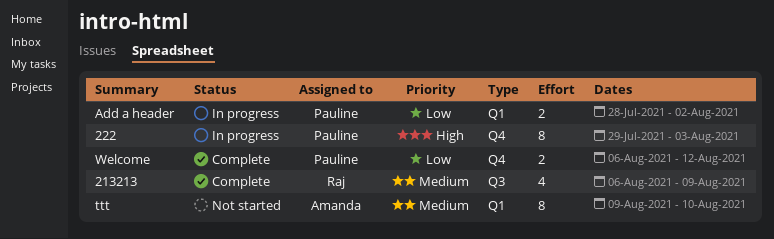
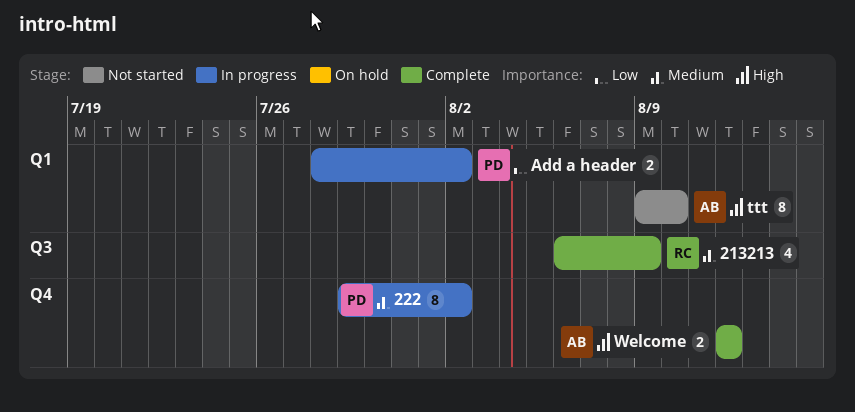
222, priority: High -> Medium
222, due: Aug 3 -> Aug 2
ttt, priority: Medium -> High
Welcome, owner: Pauline -> Amanda
Welcome, priority: Low -> High
Welcome, start: Aug 6 -> Aug 12

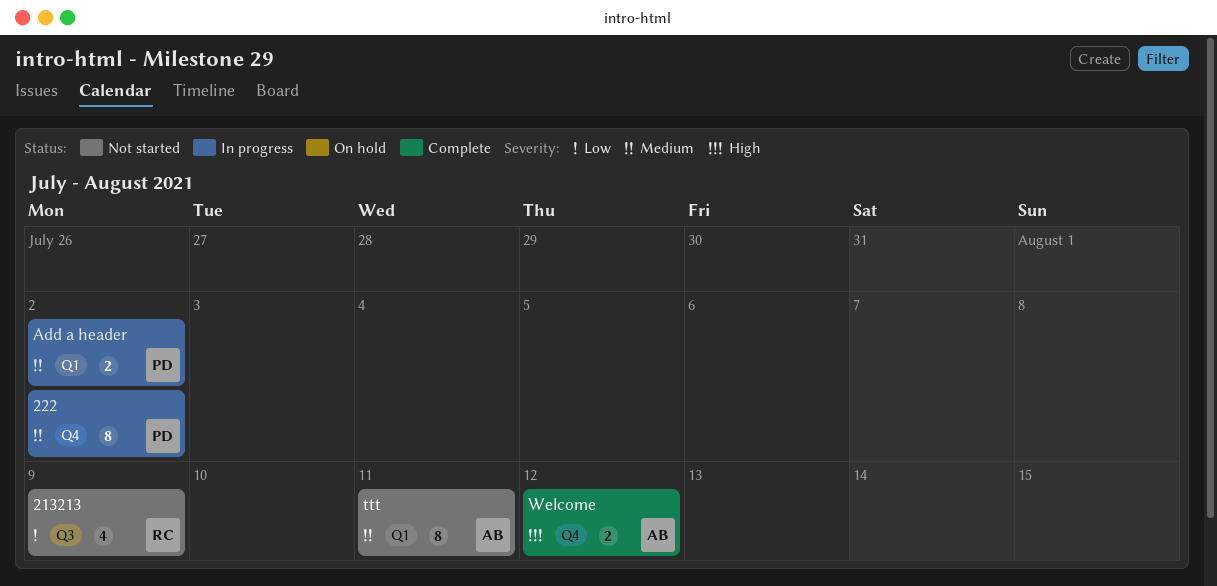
213213, status: Complete -> Not started
213213, priority: Medium -> Low
Add a header, priority: Low -> Medium
ttt, priority: High -> Medium
ttt, due: Aug 10 -> Aug 11

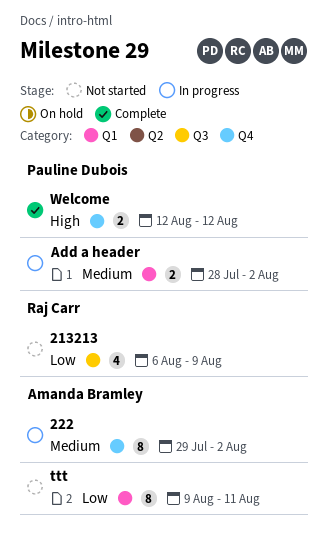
222, owner: Pauline Dubois -> Amanda Bramley
ttt, priority: Medium -> Low
Welcome, owner: Amanda Bramley -> Pauline Dubois

